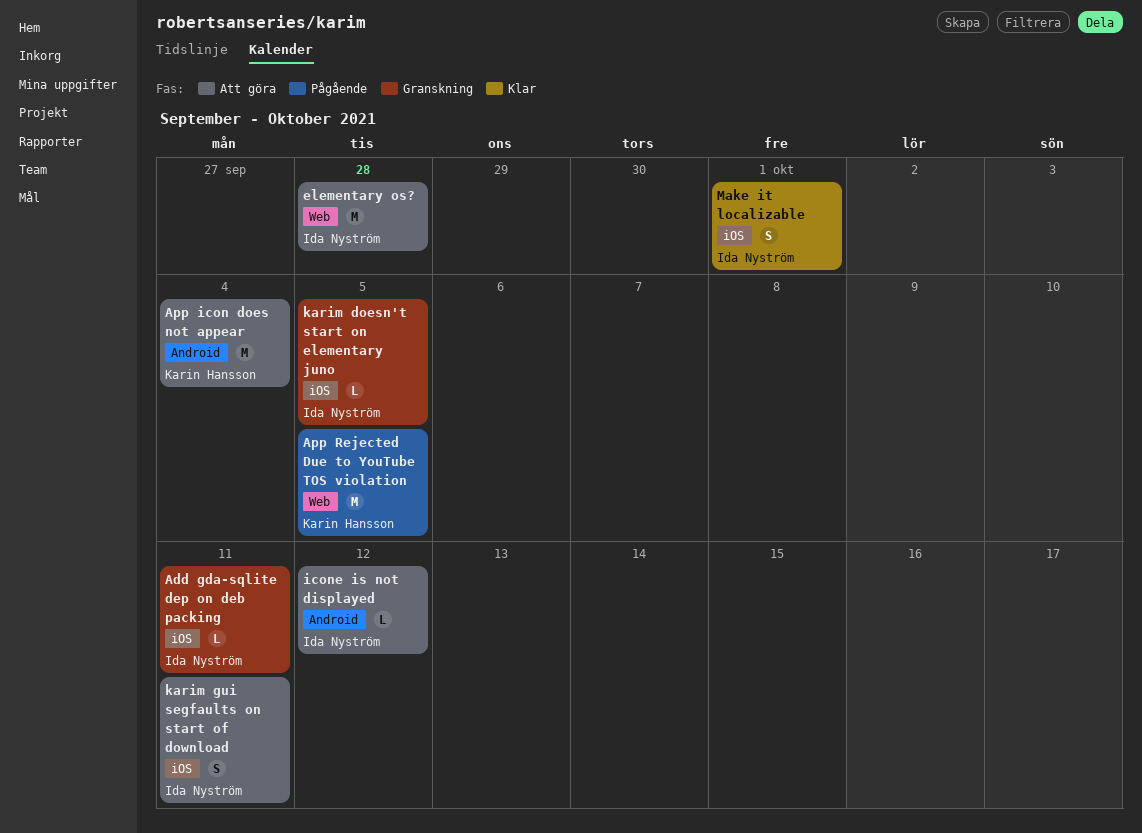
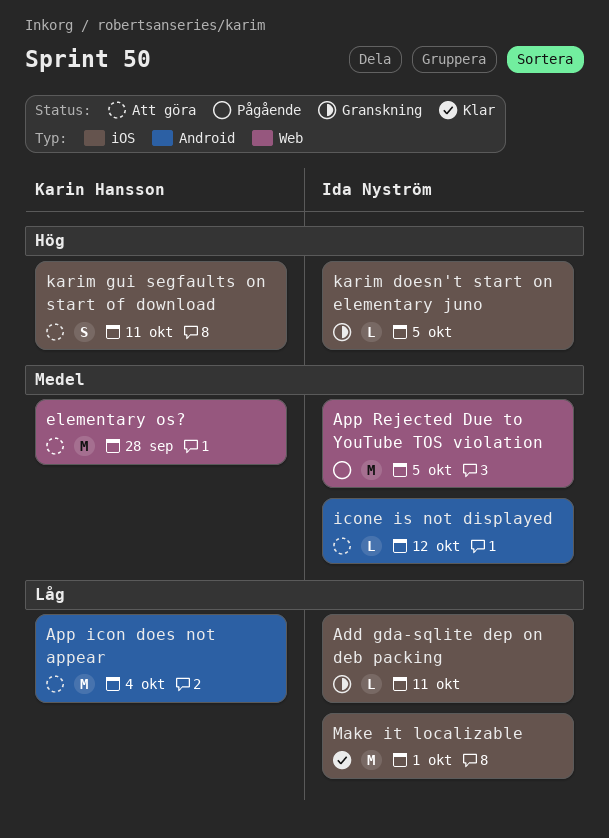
App Rejected Due to YouTube TOS violation, owner: Karin Hansson -> Ida Nyström
elementary os?, owner: Ida Nyström -> Karin Hansson
karim gui segfaults on start of download, owner: Ida Nyström -> Karin Hansson
Make it localizable, estimate: S -> M

